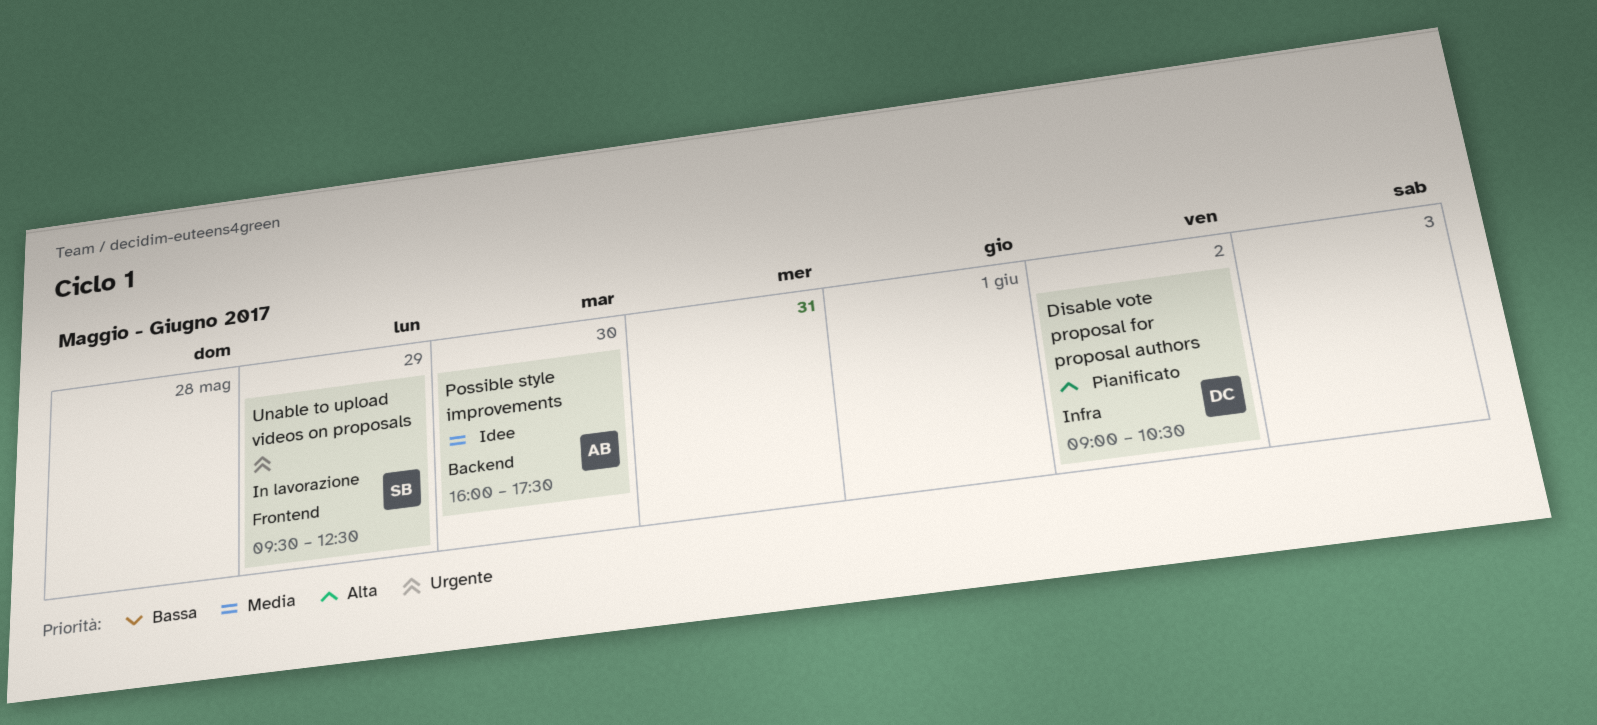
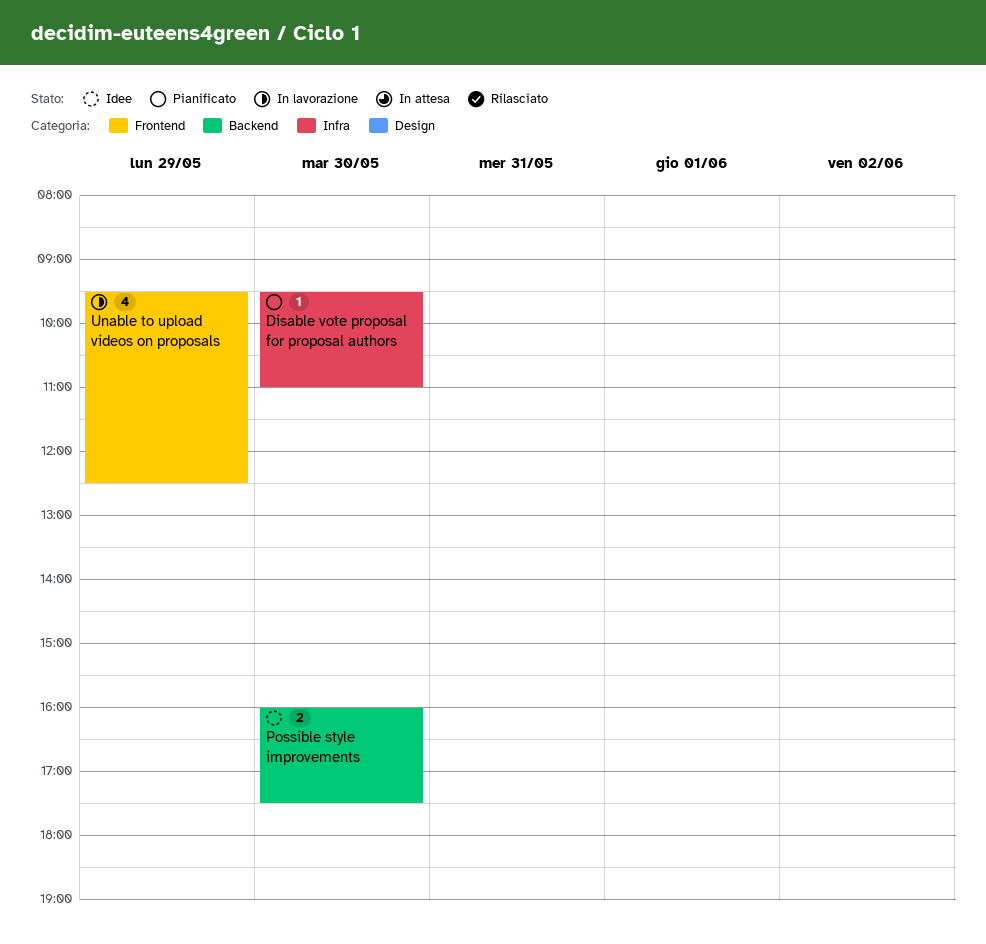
Disable vote proposal for proposal authors, day: Jun 2 -> May 30
Disable vote proposal for proposal authors, begins: 09:00 -> 09:30
Disable vote proposal for proposal authors, ends: 10:30 -> 11:00

